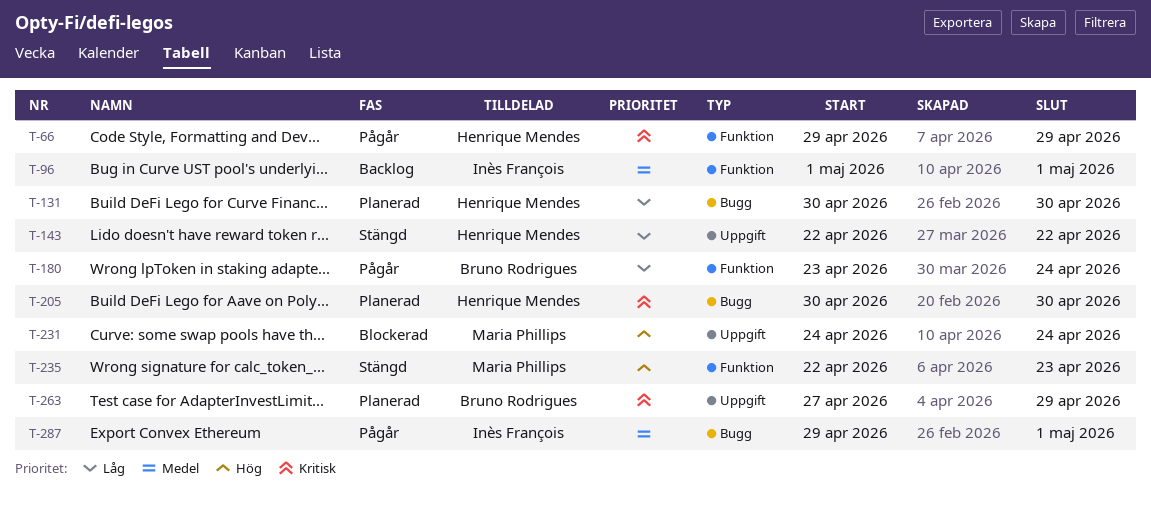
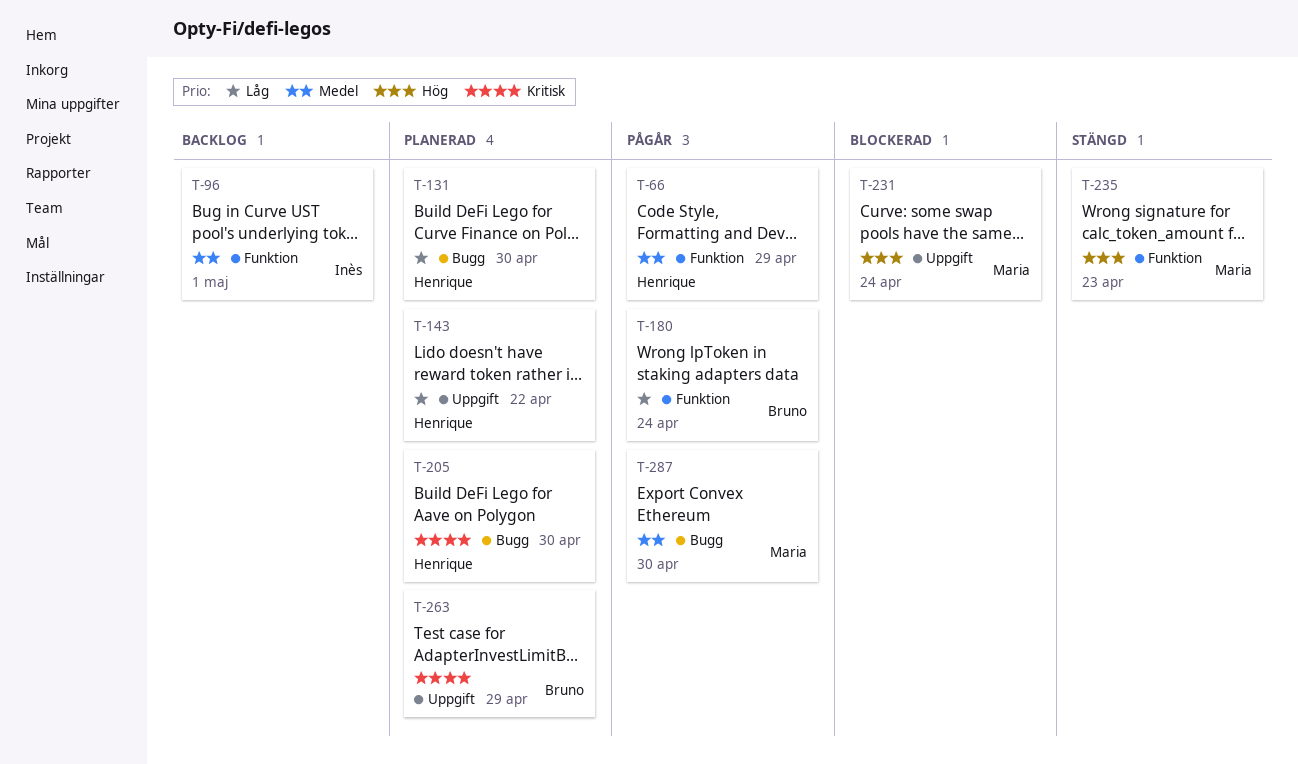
T-66, priority: Kritisk -> Medel
T-143, status: Stängd -> Planerad
T-287, owner: Inès François -> Maria Phillips
T-287, due: May 1 -> Apr 30

